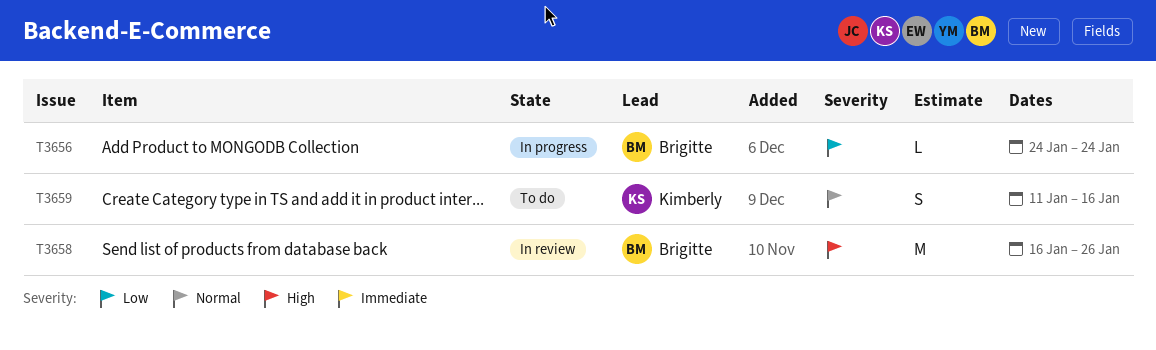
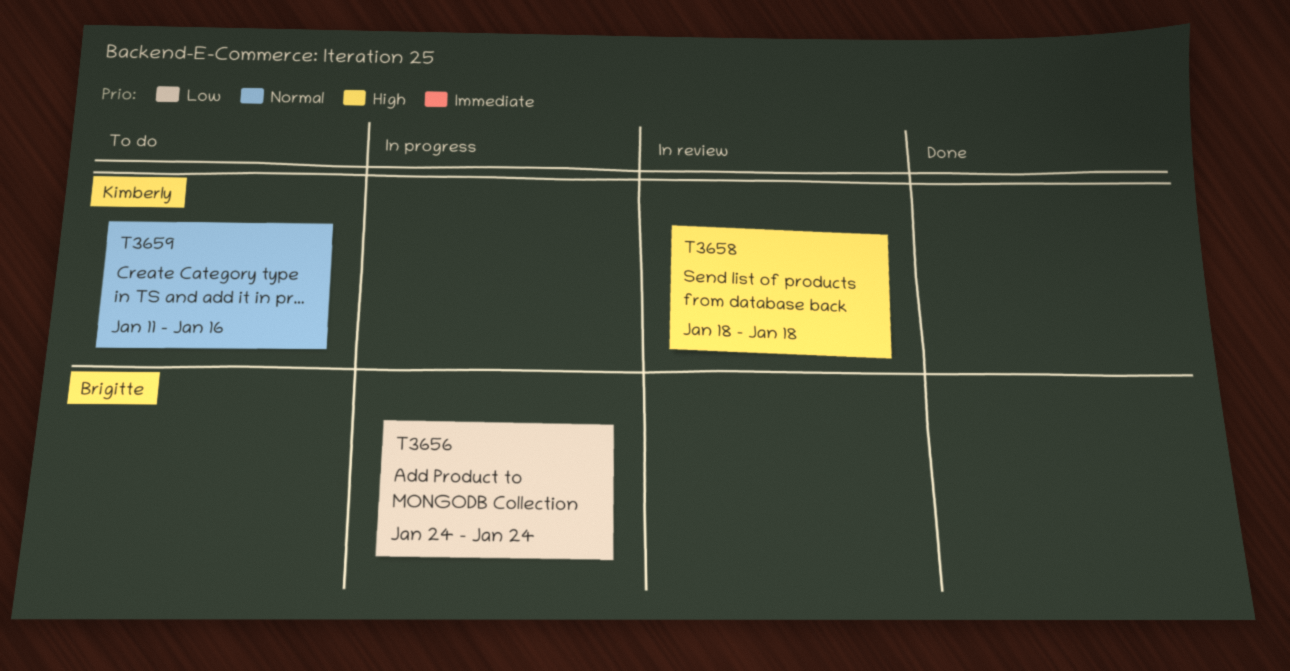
T3658, owner: Brigitte -> Kimberly
T3658, start: Jan 16 -> Jan 18
T3658, due: Jan 26 -> Jan 18

